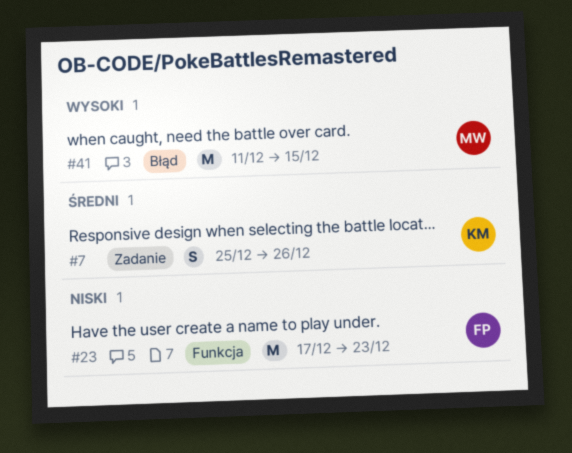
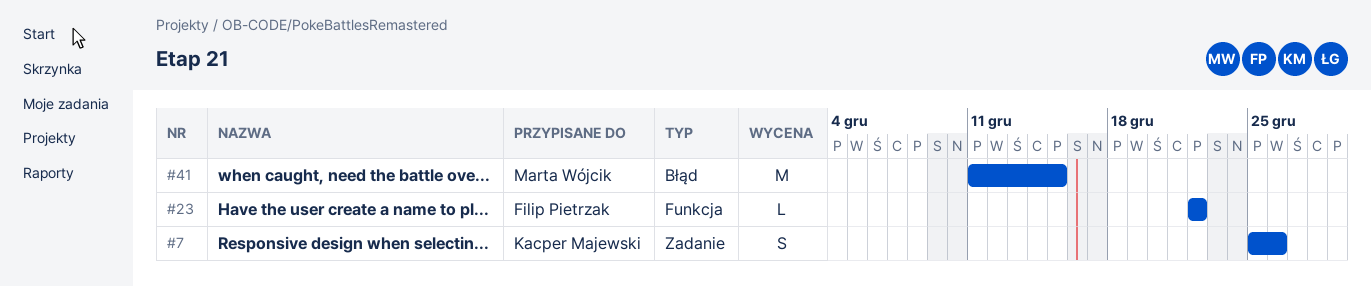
#23, estimate: M -> L
#23, start: Dec 17 -> Dec 22
#23, due: Dec 23 -> Dec 22

